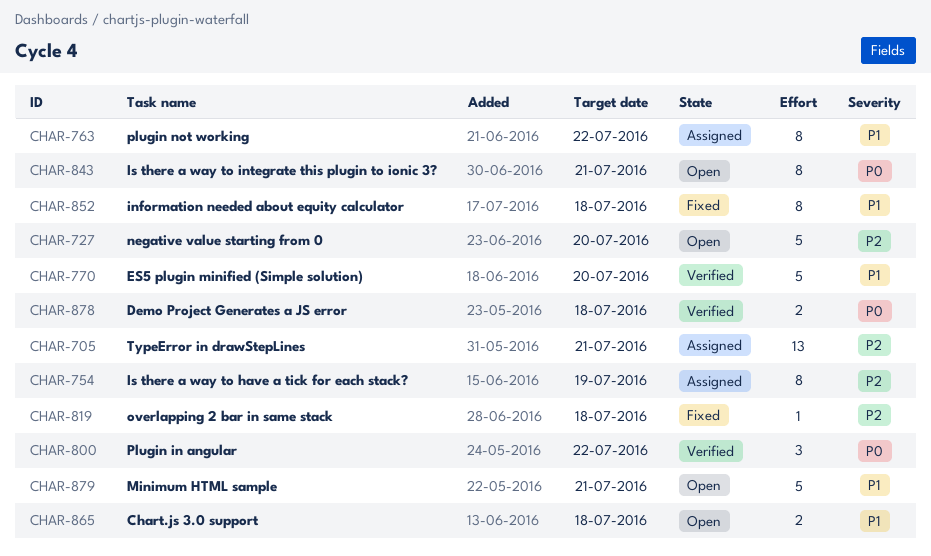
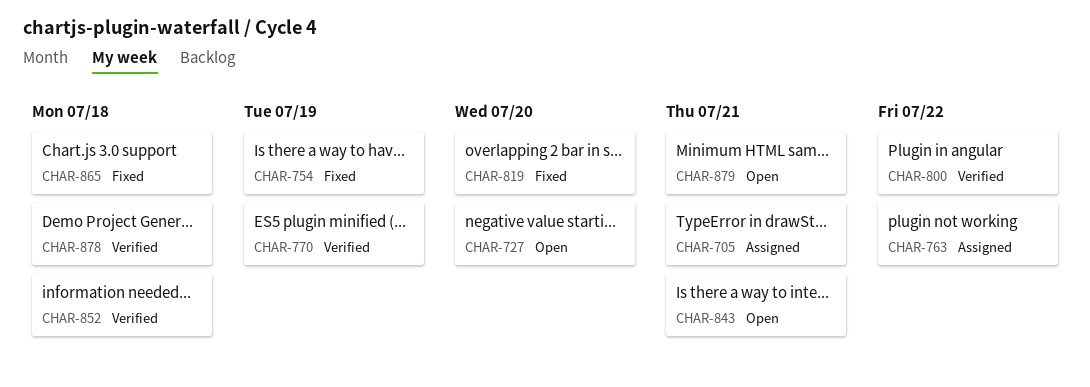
CHAR-754, status: Assigned -> Fixed
CHAR-770, due: Jul 20 -> Jul 19
CHAR-819, due: Jul 18 -> Jul 20
CHAR-852, status: Fixed -> Verified
CHAR-865, status: Open -> Fixed

